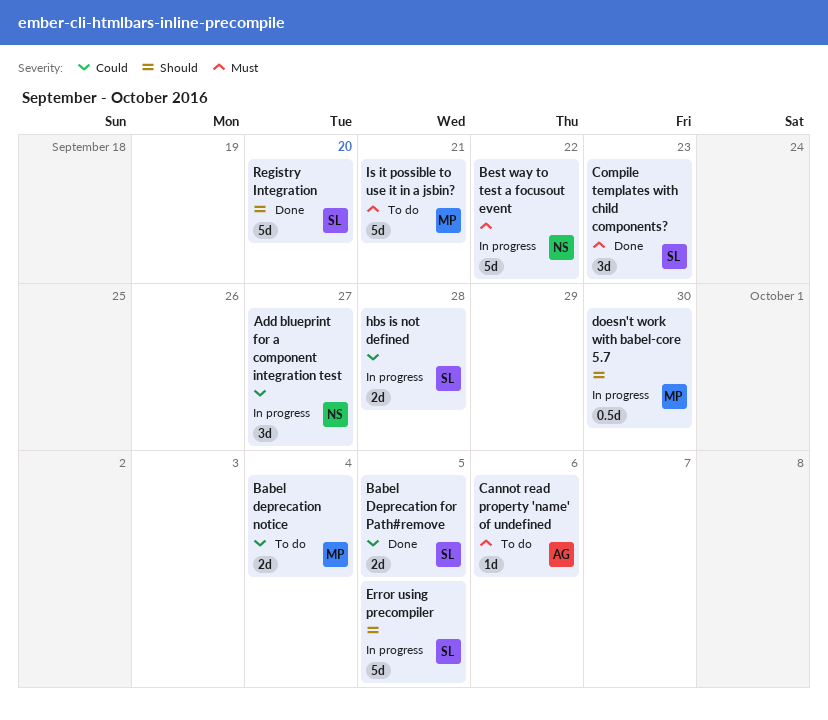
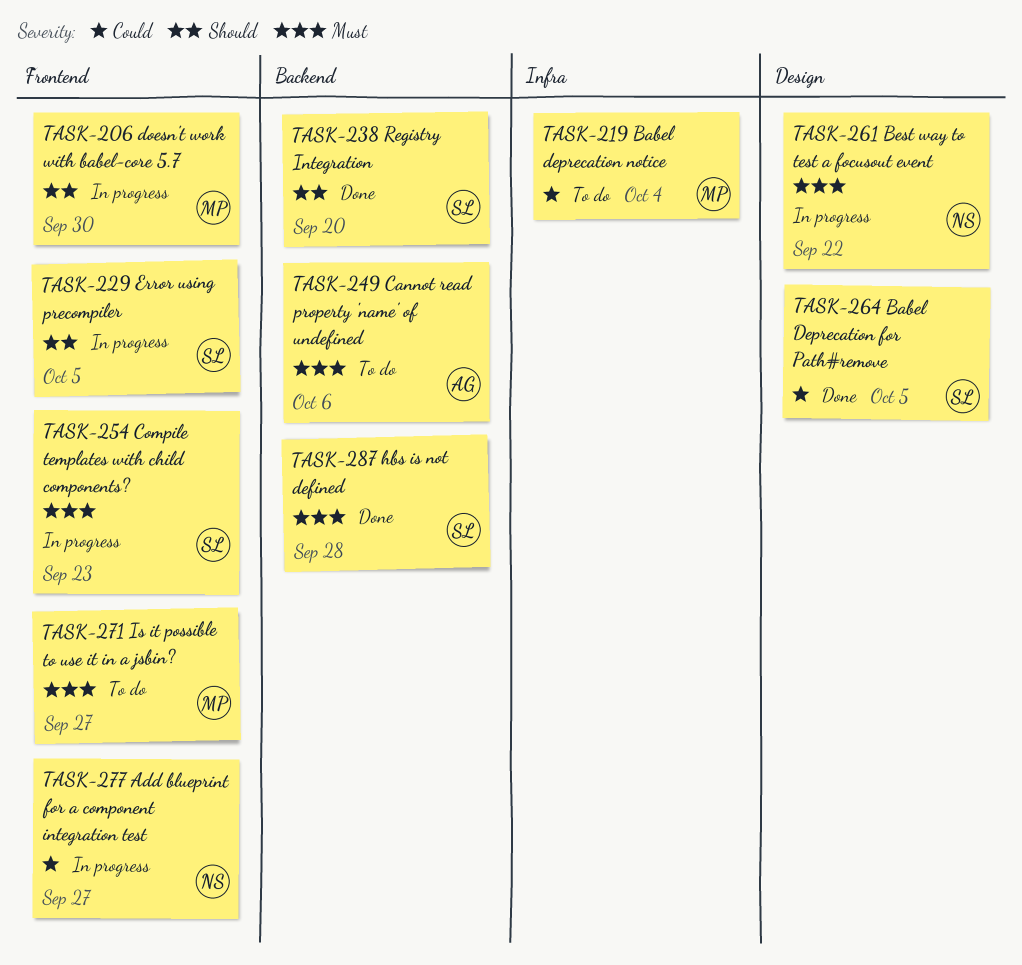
Compile templates with child components?, status: Done -> In progress
hbs is not defined, status: In progress -> Done
hbs is not defined, priority: Could -> Must
Is it possible to use it in a jsbin?, due: Sep 21 -> Sep 27

